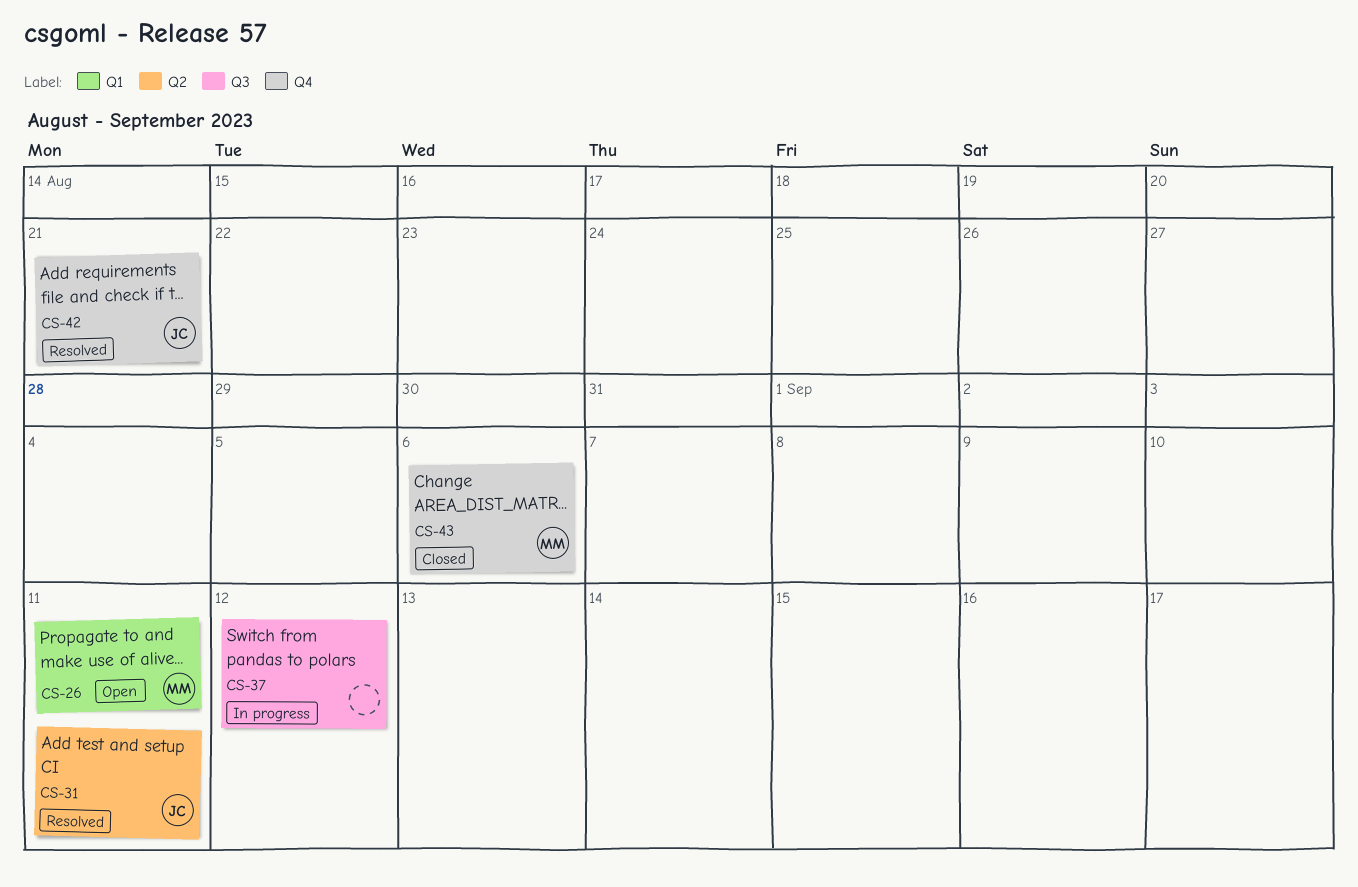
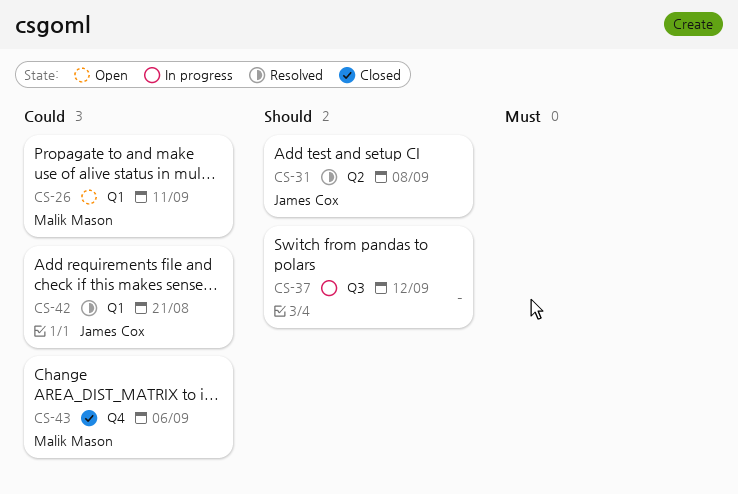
CS-31, due: Sep 11 -> Sep 8
CS-42, label: Q4 -> Q1

